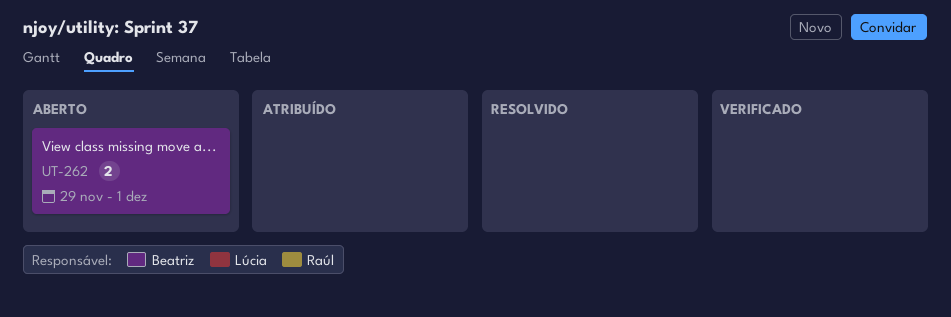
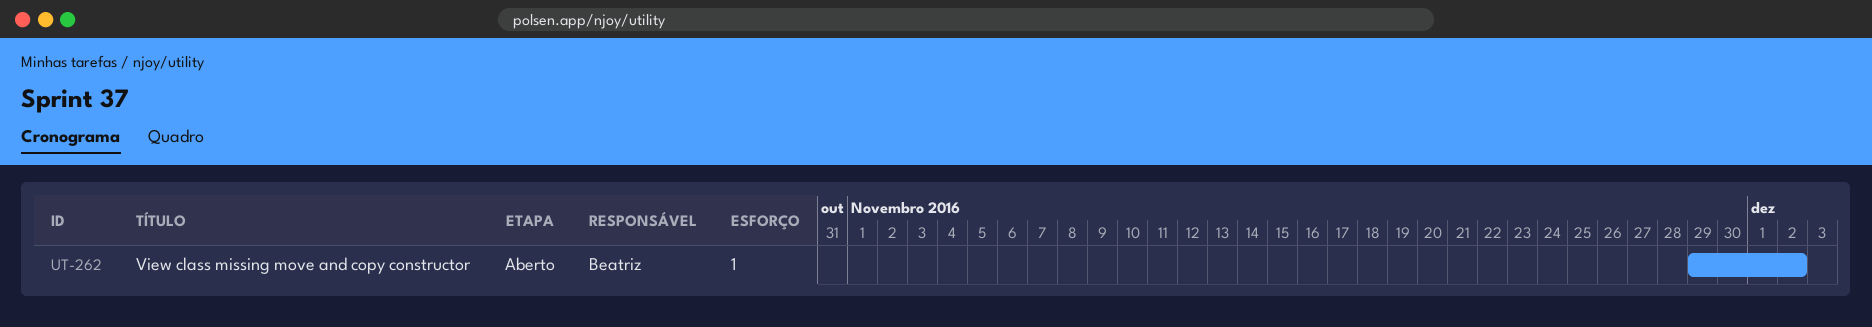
UT-262, estimate: 2 -> 1
UT-262, due: Dec 1 -> Dec 2

